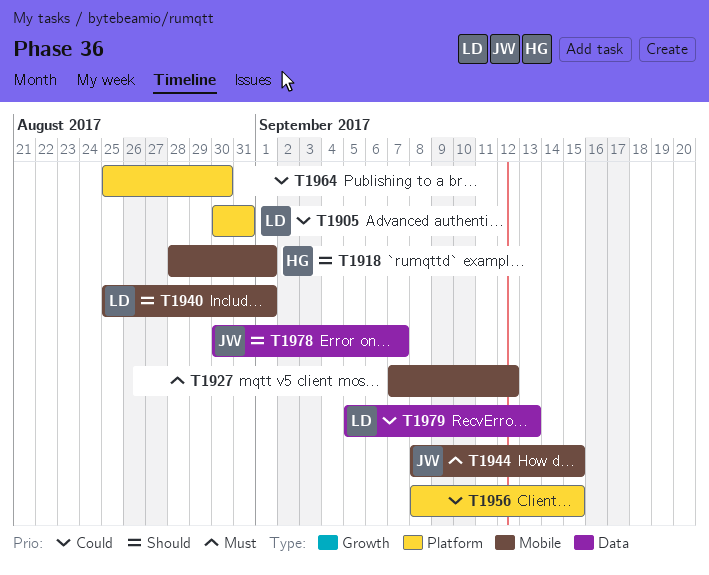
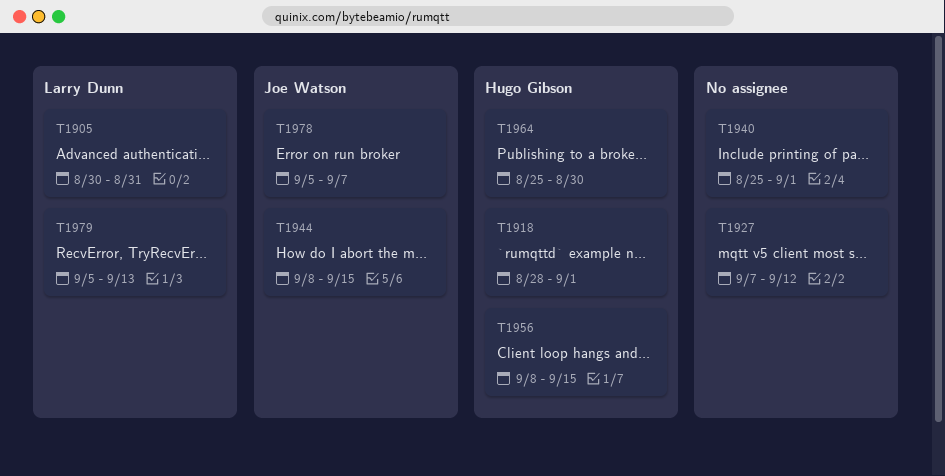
T1940, owner: Larry Dunn -> none
T1956, owner: none -> Hugo Gibson
T1964, owner: none -> Hugo Gibson
T1978, start: Aug 30 -> Sep 5

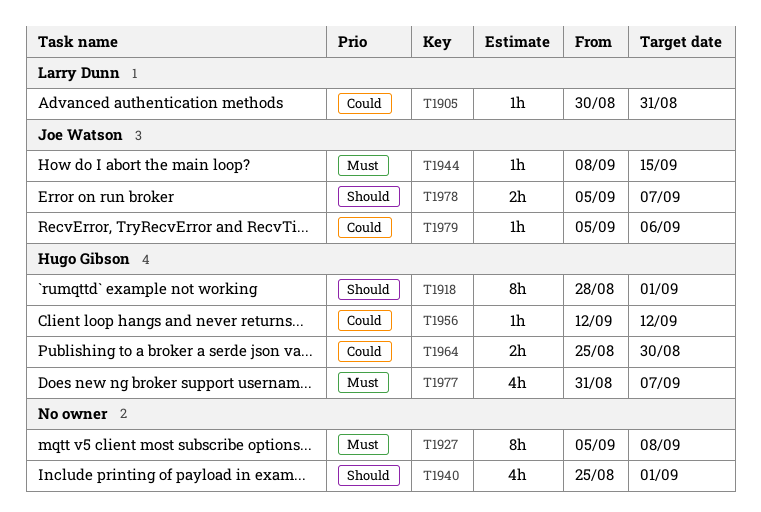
T1927, start: Sep 7 -> Sep 5
T1927, due: Sep 12 -> Sep 8
T1956, start: Sep 8 -> Sep 12
T1956, due: Sep 15 -> Sep 12
T1977: none -> present
T1979, owner: Larry Dunn -> Joe Watson
T1979, due: Sep 13 -> Sep 6

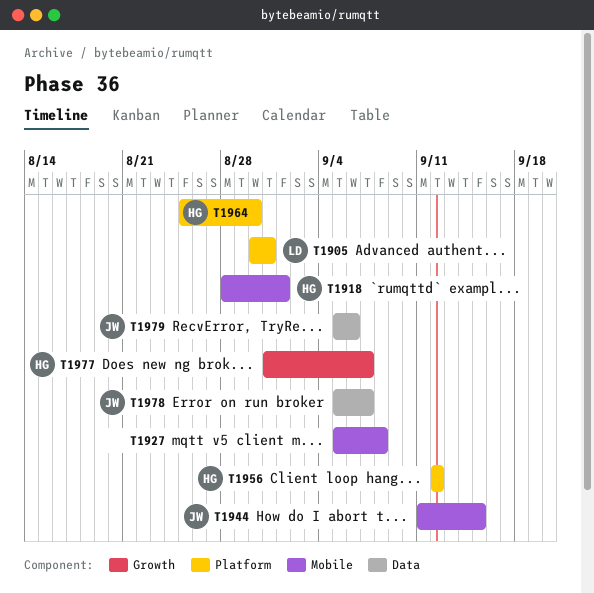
T1940: present -> none
T1944, start: Sep 8 -> Sep 11

